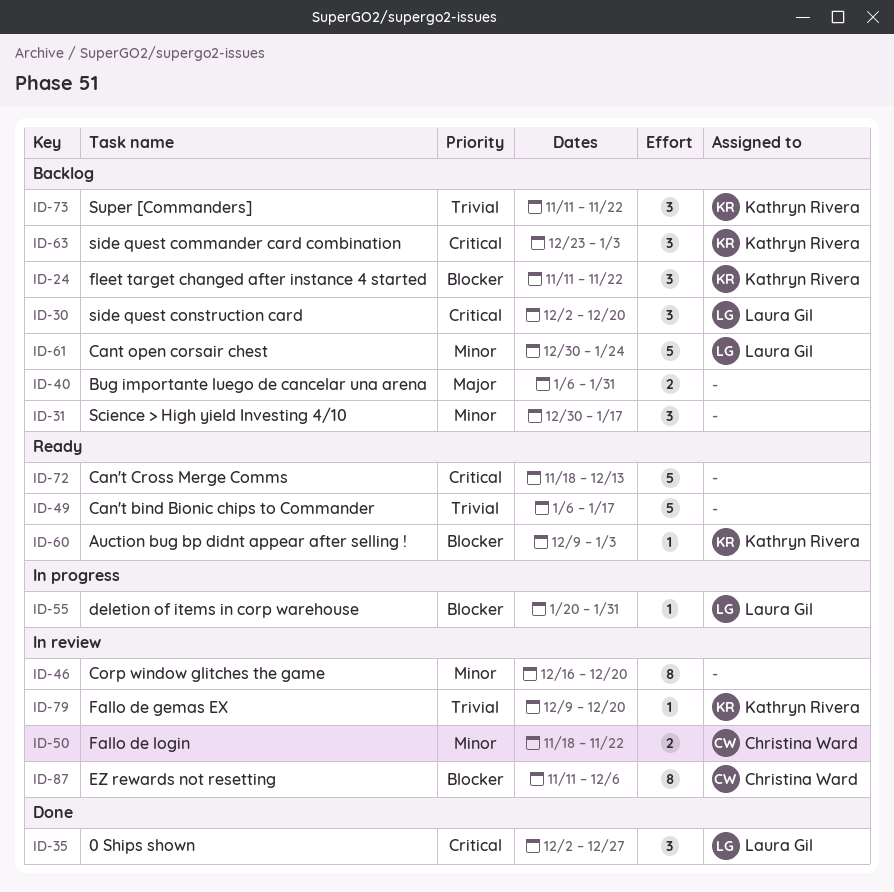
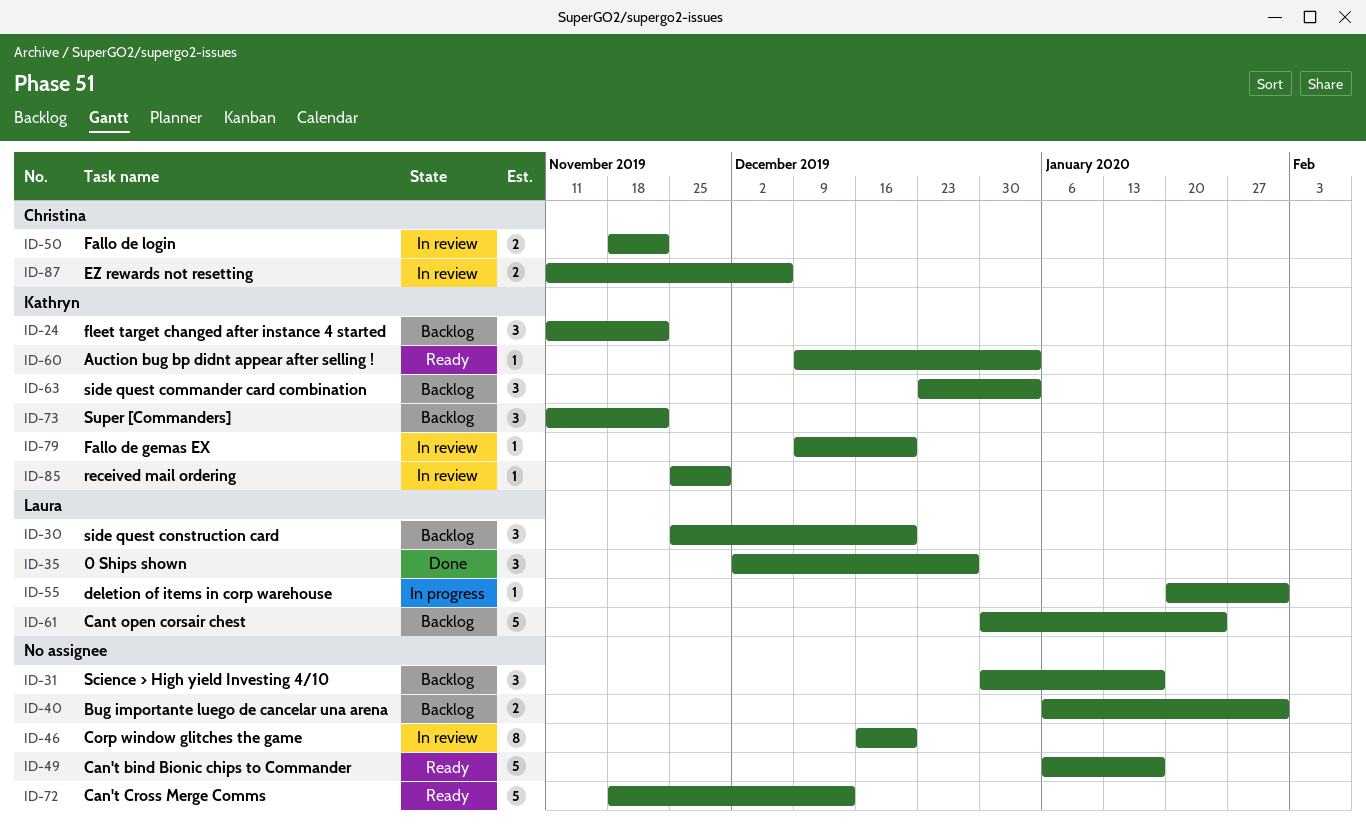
ID-30, start: Dec 2 -> Nov 25
ID-85: none -> present
ID-87, estimate: 8 -> 2

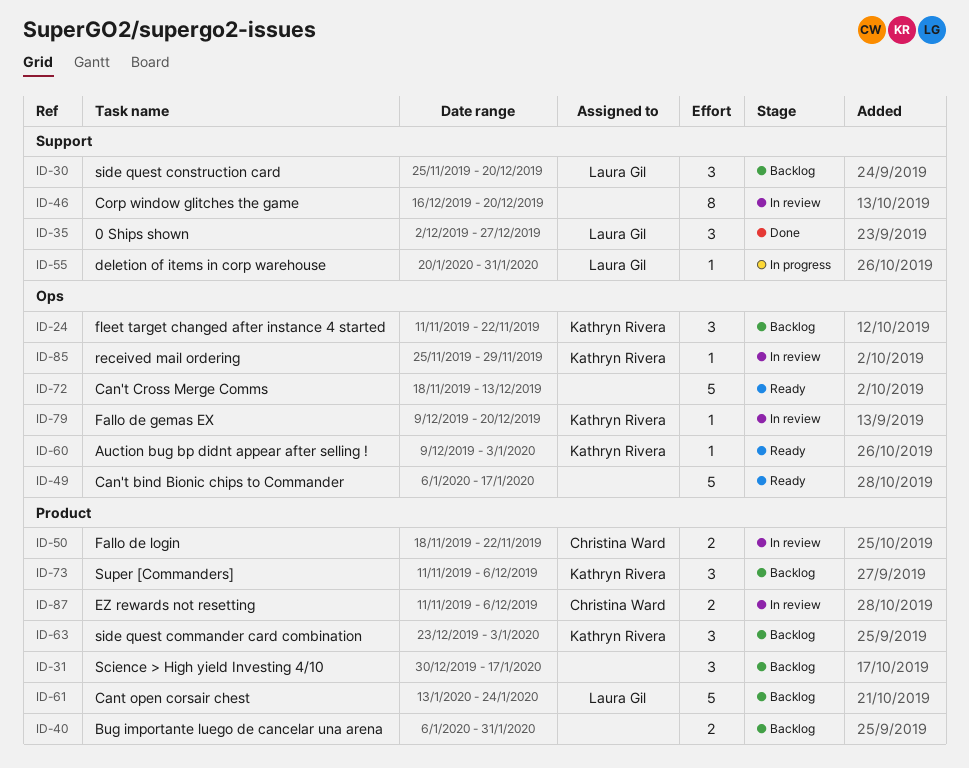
ID-61, start: Dec 30 -> Jan 13
ID-73, due: Nov 22 -> Dec 6

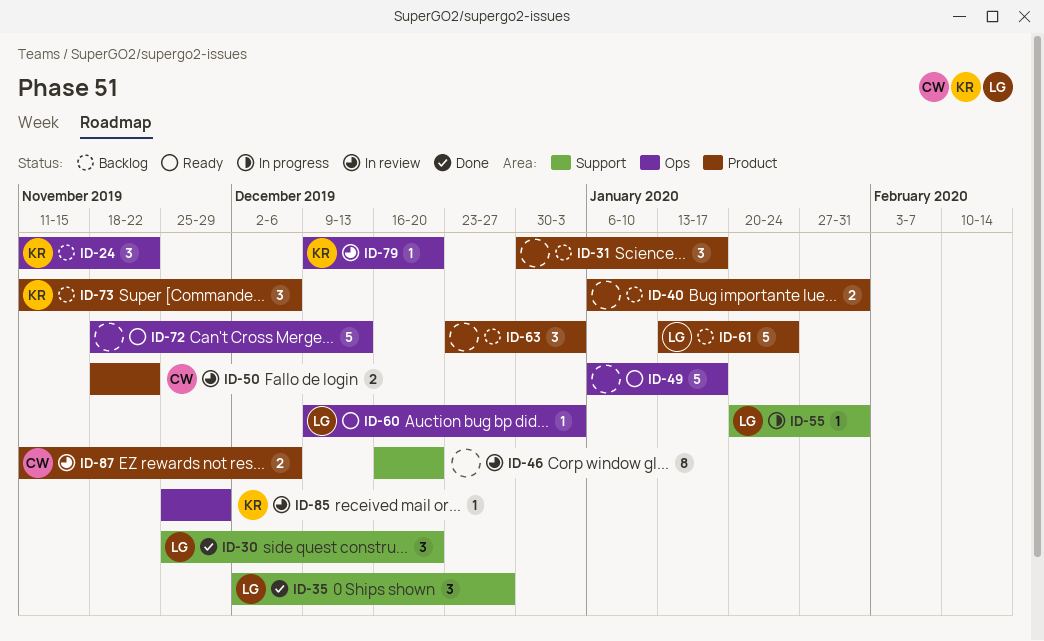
ID-30, status: Backlog -> Done
ID-60, owner: Kathryn Rivera -> Laura Gil
ID-63, owner: Kathryn Rivera -> none

